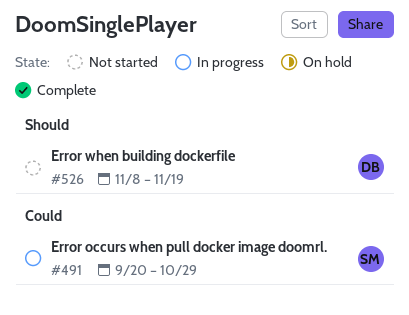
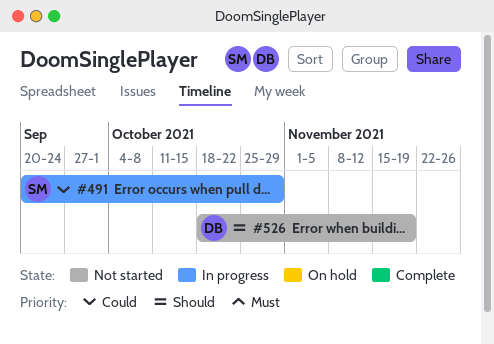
#526, start: Nov 8 -> Oct 18

